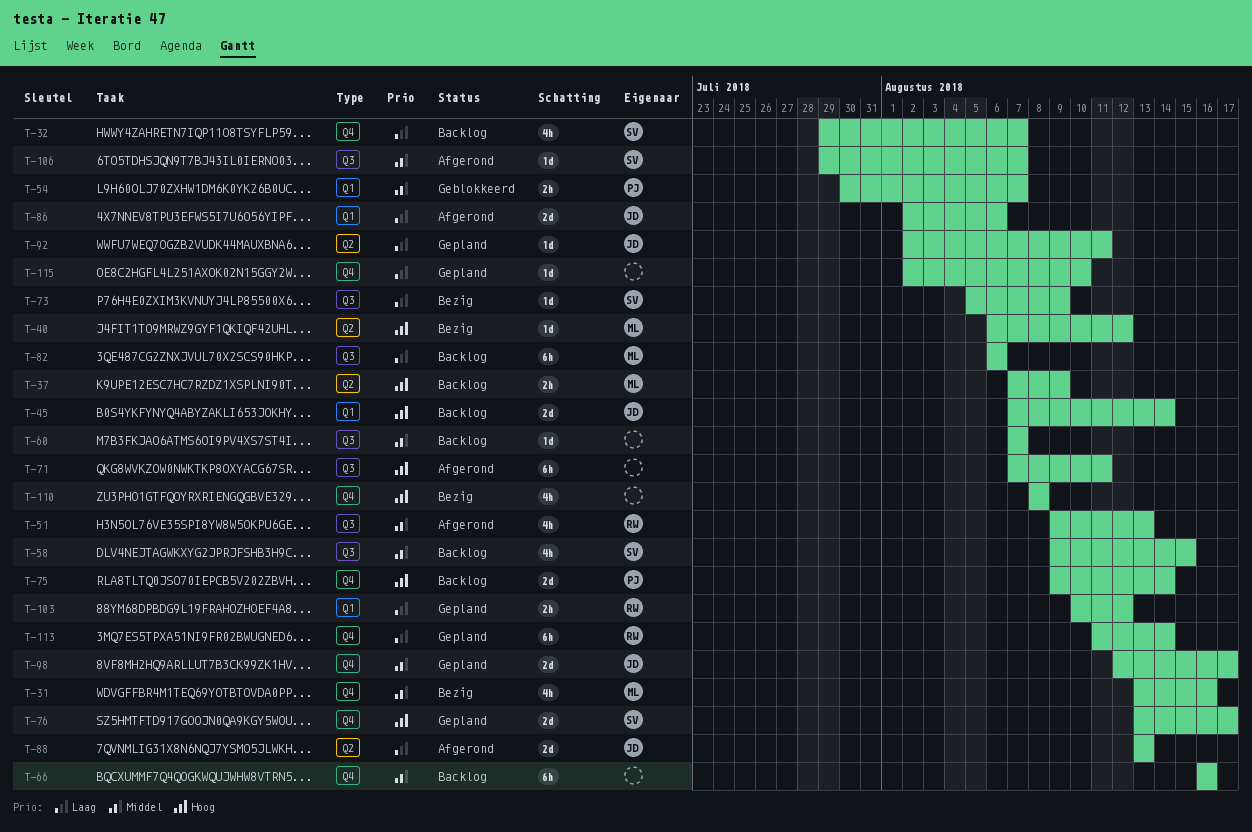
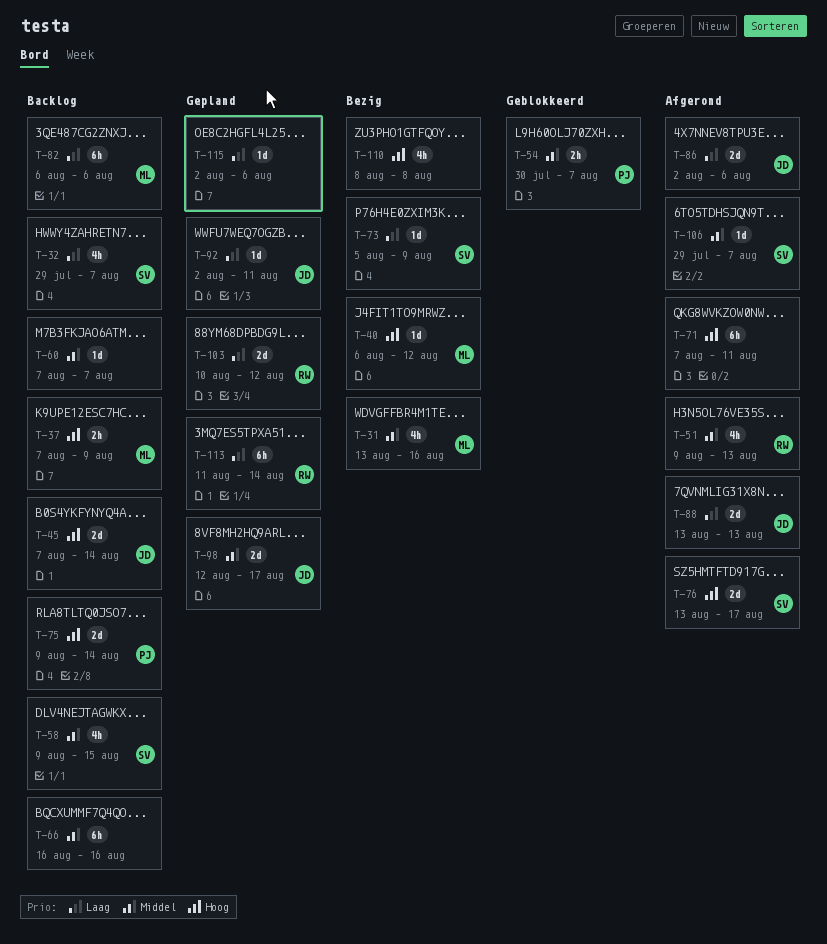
T-76, status: Gepland -> Afgerond
T-103, estimate: 2h -> 2d
T-115, due: Aug 10 -> Aug 6

